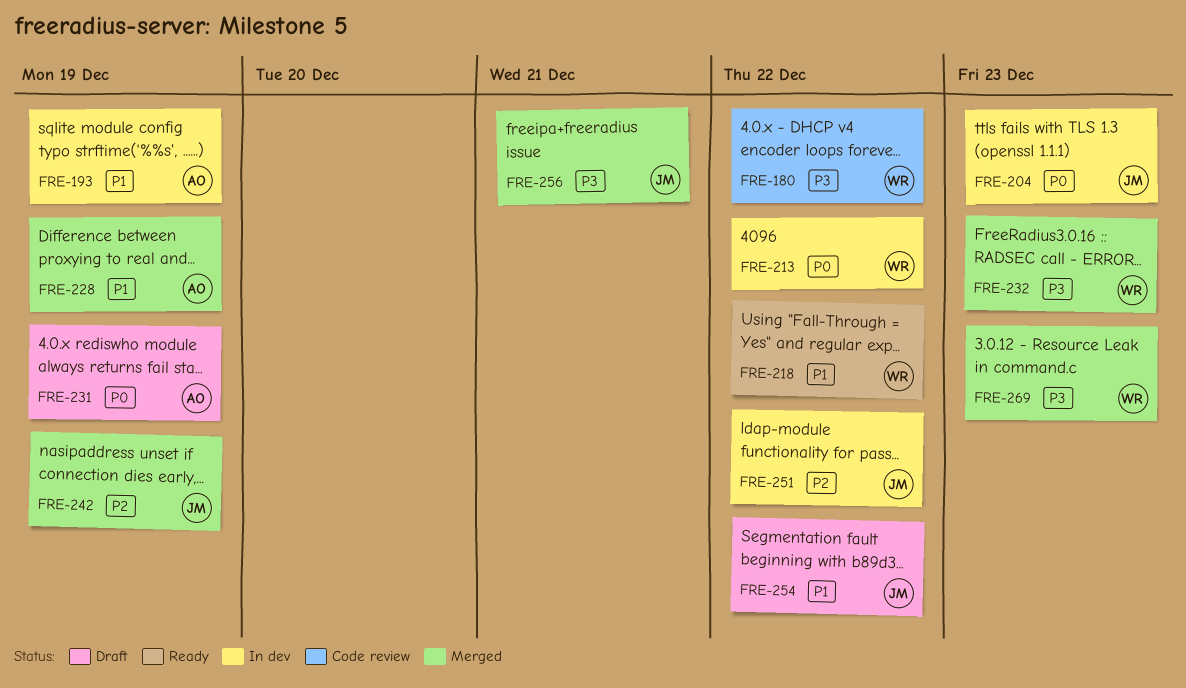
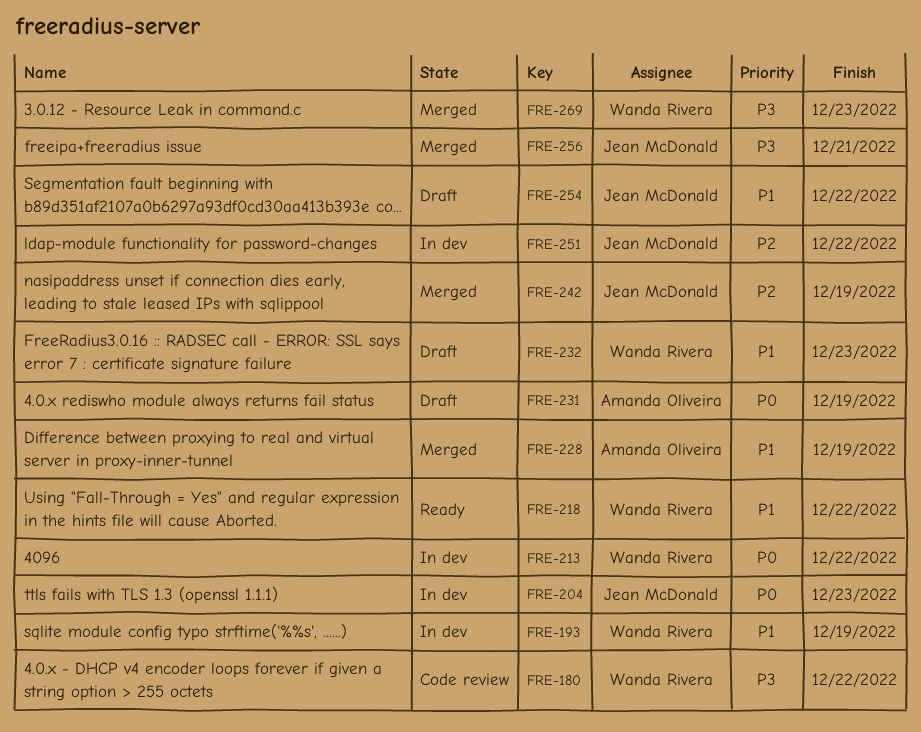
FRE-193, owner: Amanda Oliveira -> Wanda Rivera
FRE-232, status: Merged -> Draft
FRE-232, priority: P3 -> P1

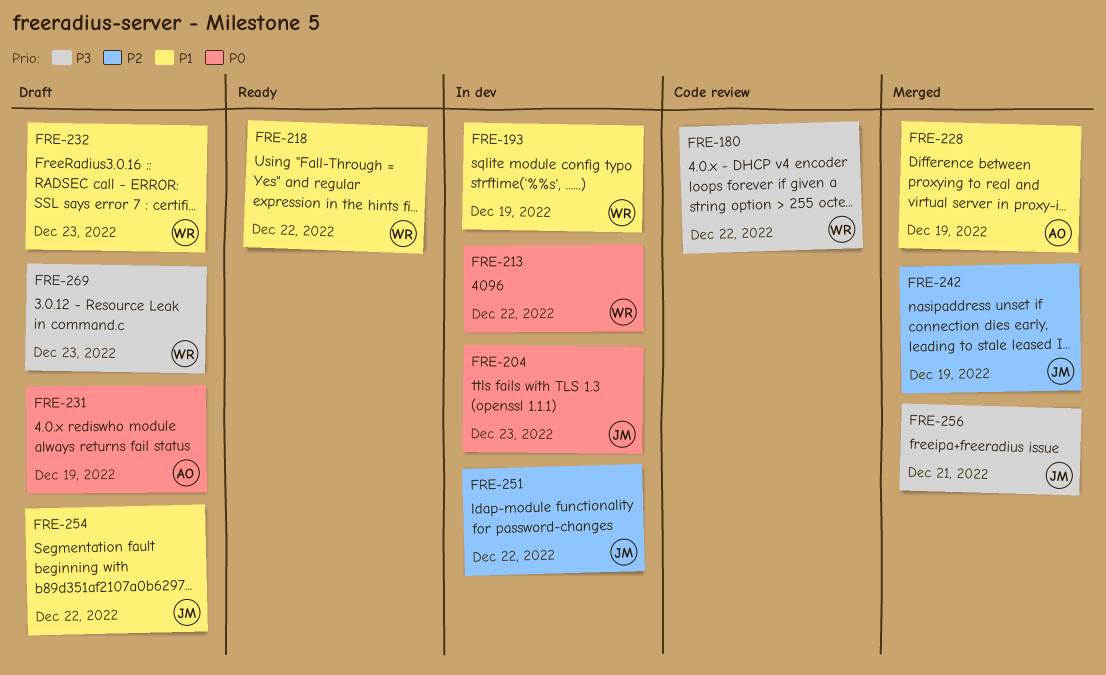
FRE-269, status: Merged -> Draft

